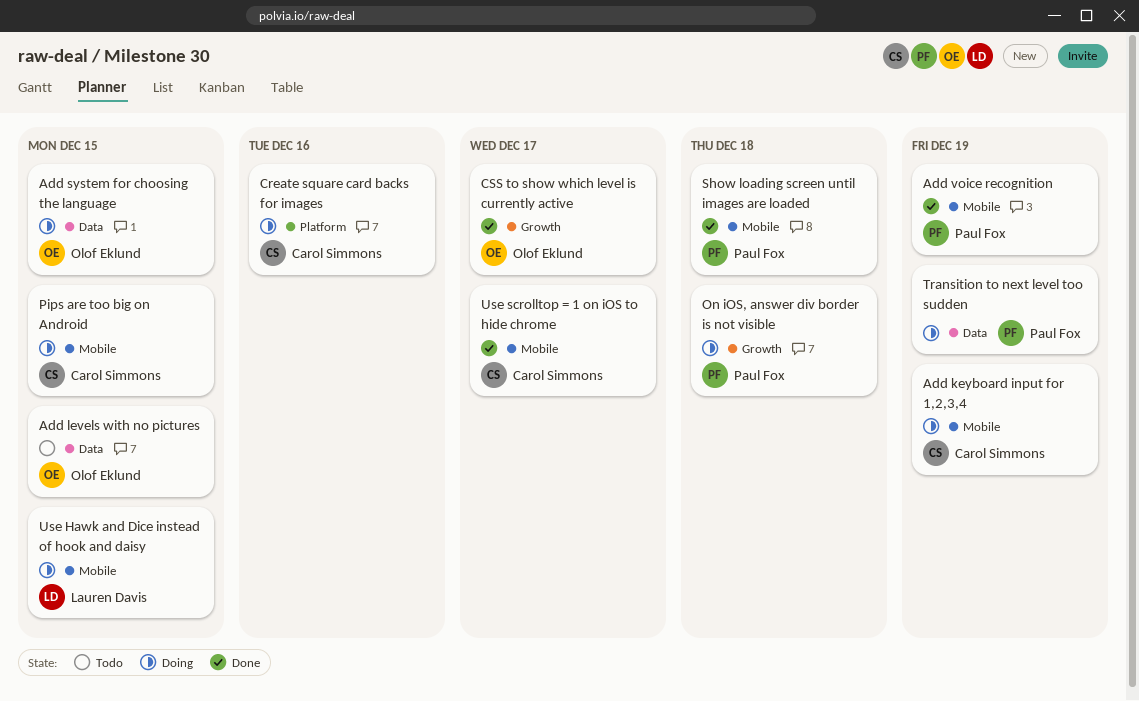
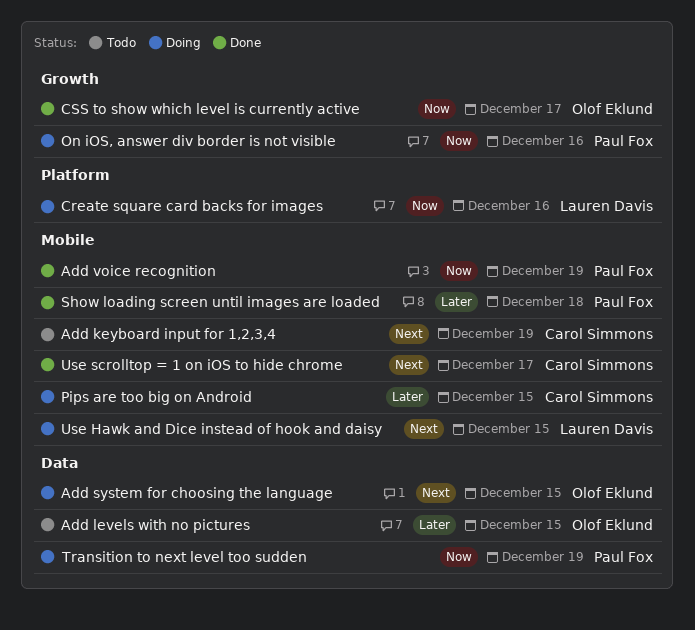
Add keyboard input for 1,2,3,4, status: Doing -> Todo
Create square card backs for images, owner: Carol Simmons -> Lauren Davis
On iOS, answer div border is not visible, due: Dec 18 -> Dec 16

